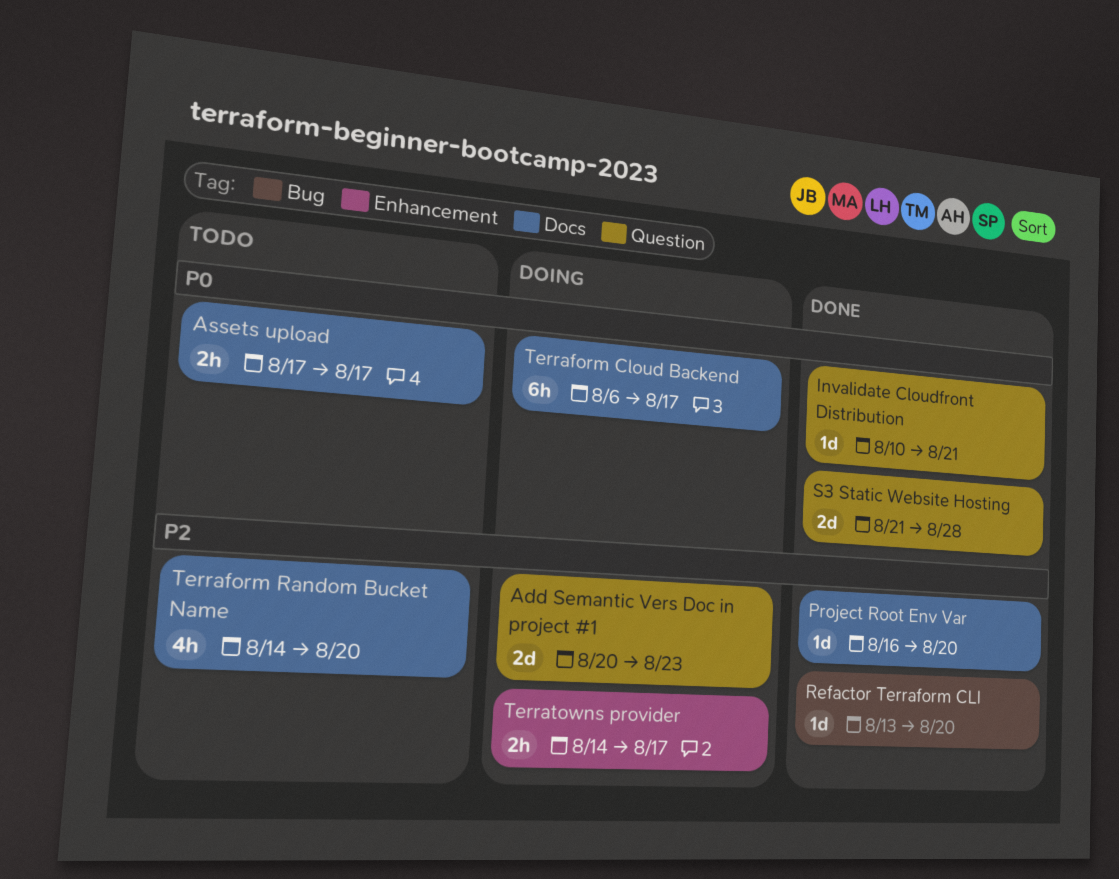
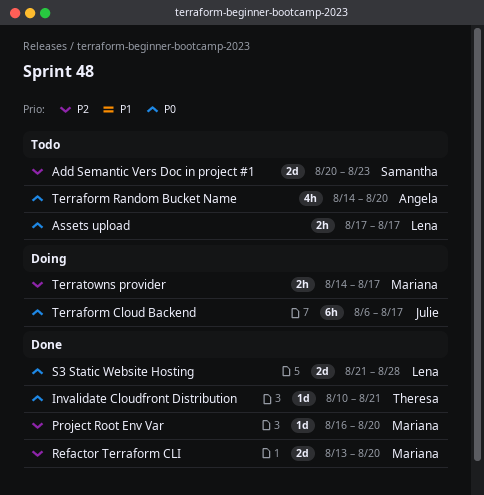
Add Semantic Vers Doc in project #1, status: Doing -> Todo
Refactor Terraform CLI, estimate: 1d -> 2d
Terraform Random Bucket Name, priority: P2 -> P0

